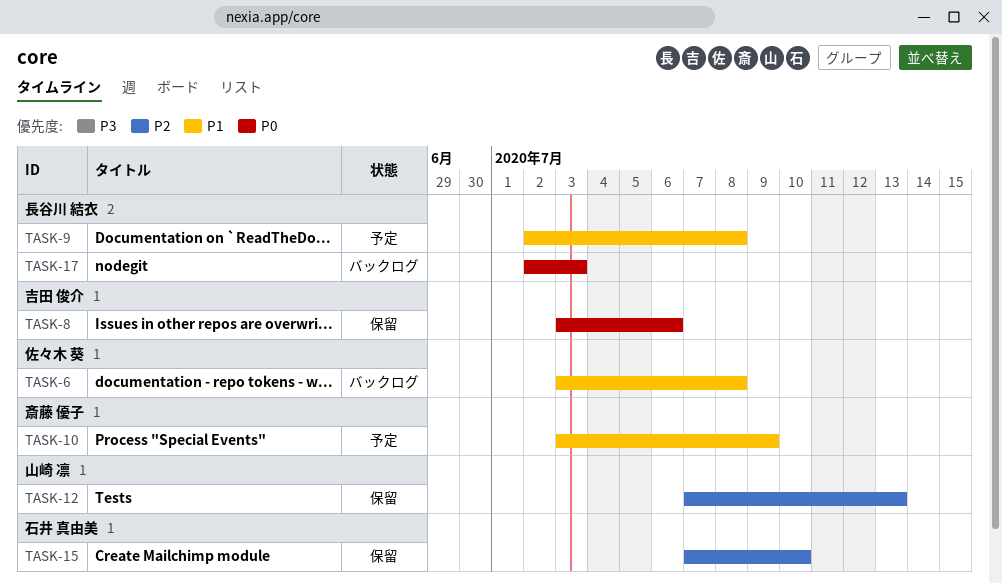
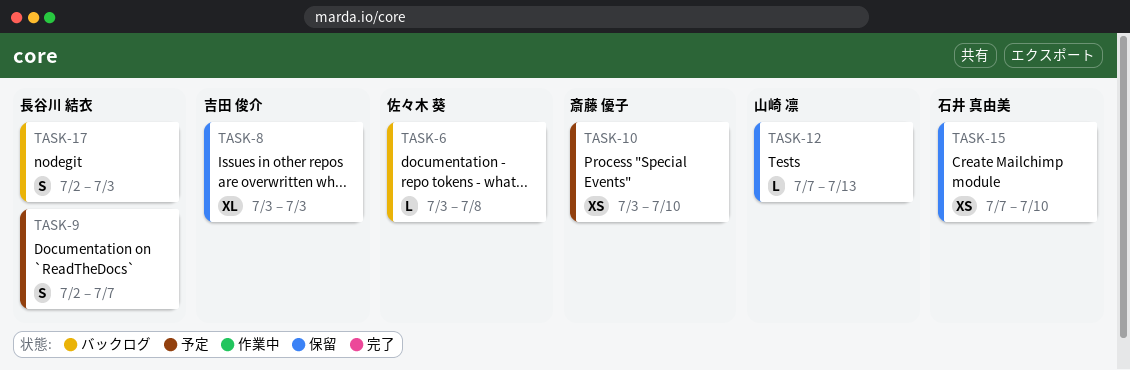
TASK-8, due: Jul 6 -> Jul 3
TASK-9, due: Jul 8 -> Jul 7
TASK-10, due: Jul 9 -> Jul 10

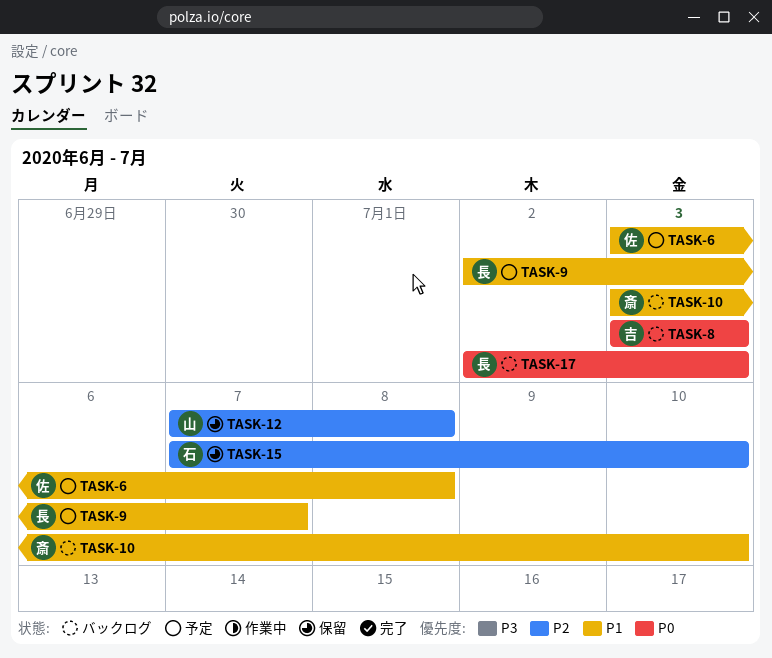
TASK-6, status: バックログ -> 予定
TASK-8, status: 保留 -> バックログ
TASK-10, status: 予定 -> バックログ
TASK-12, due: Jul 13 -> Jul 8

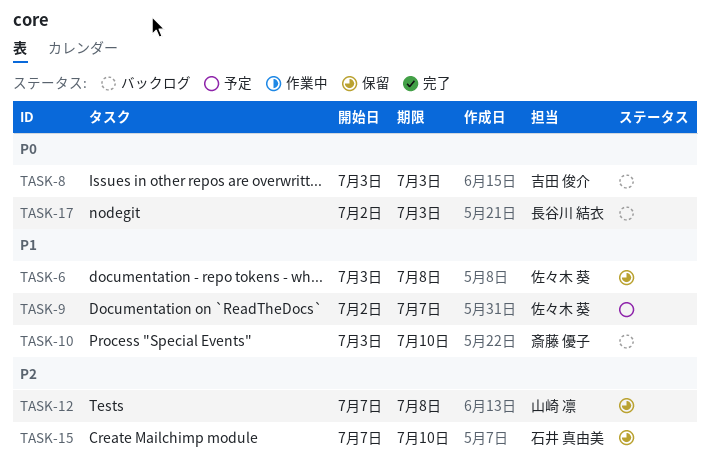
TASK-6, status: 予定 -> 保留
TASK-9, owner: 長谷川 結衣 -> 佐々木 葵

